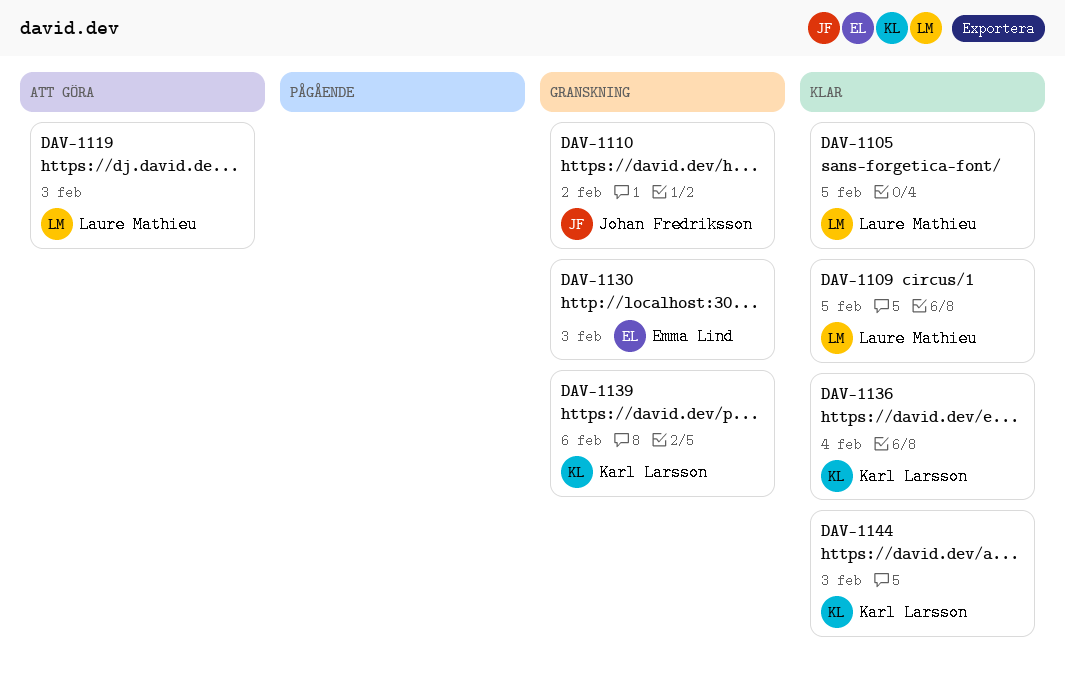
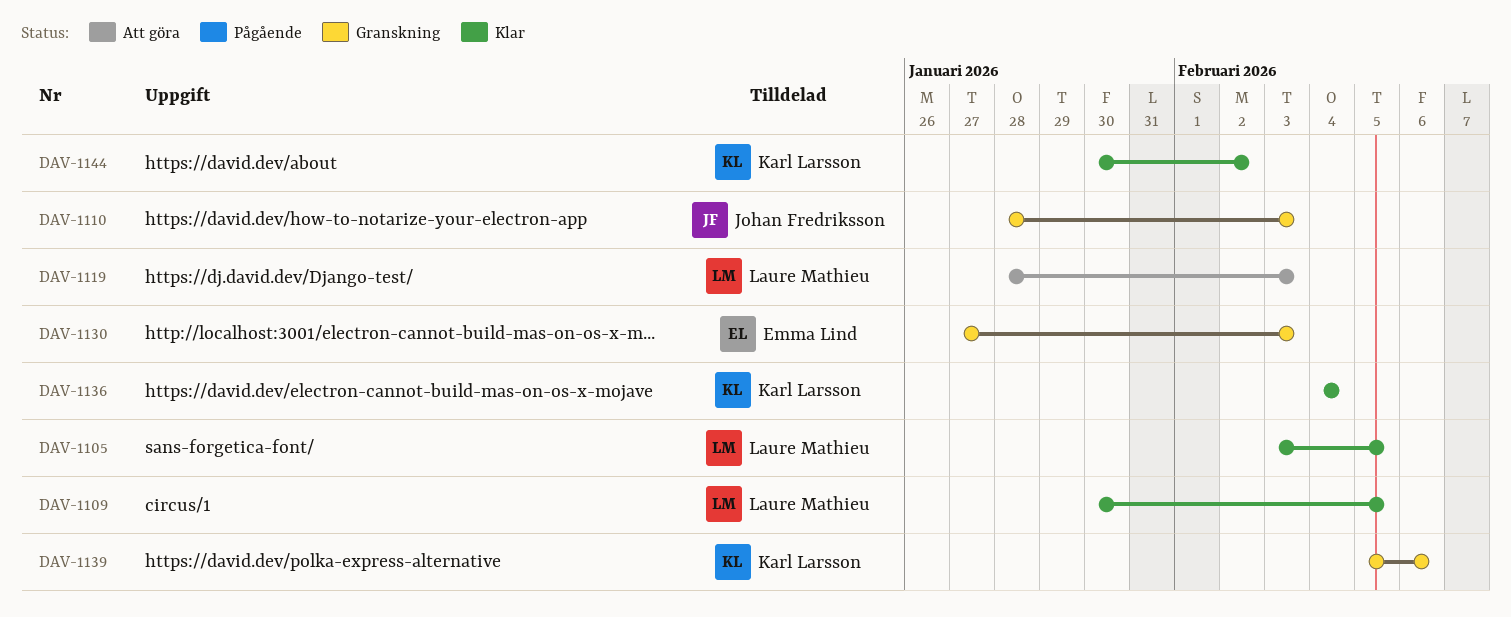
DAV-1110, due: Feb 2 -> Feb 3
DAV-1144, due: Feb 3 -> Feb 2

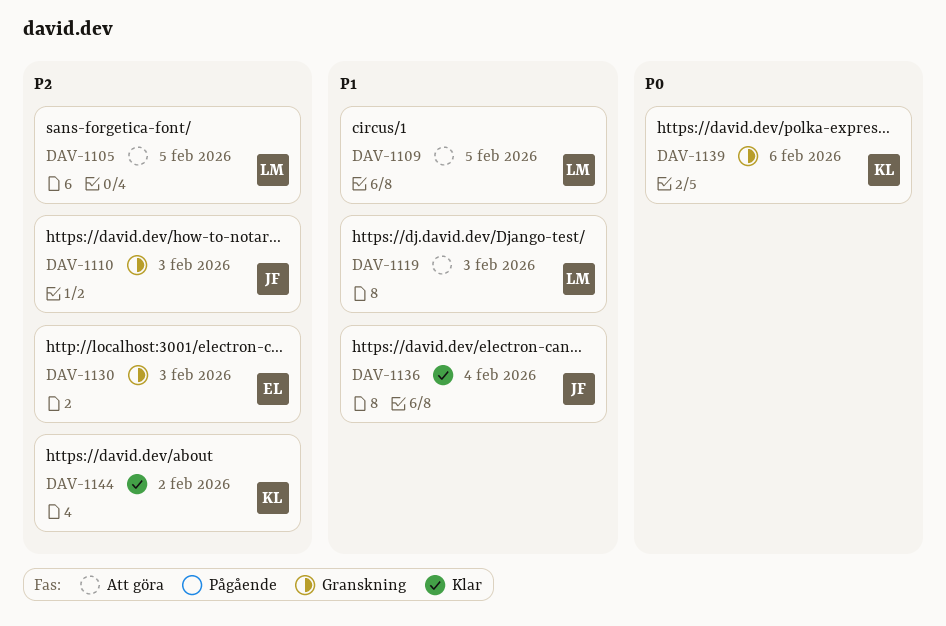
DAV-1105, status: Klar -> Att göra
DAV-1109, status: Klar -> Att göra
DAV-1136, owner: Karl Larsson -> Johan Fredriksson

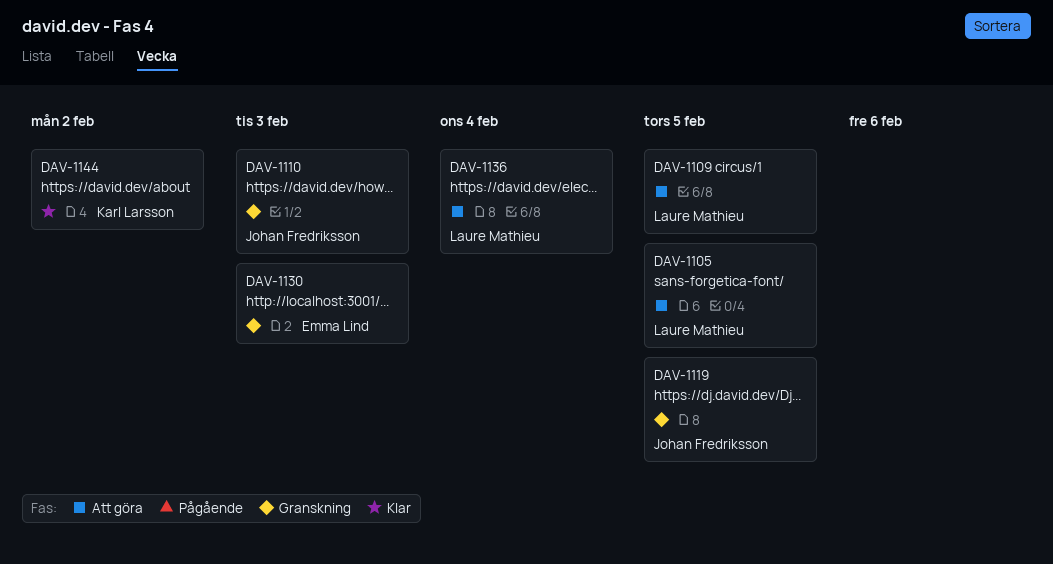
DAV-1119, status: Att göra -> Granskning
DAV-1119, owner: Laure Mathieu -> Johan Fredriksson
DAV-1119, due: Feb 3 -> Feb 5
DAV-1136, status: Klar -> Att göra
DAV-1136, owner: Johan Fredriksson -> Laure Mathieu
DAV-1139: present -> none

